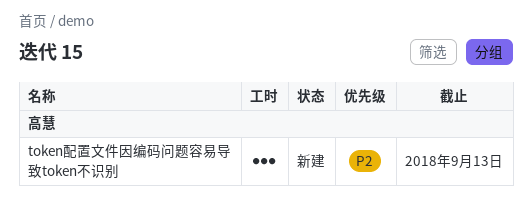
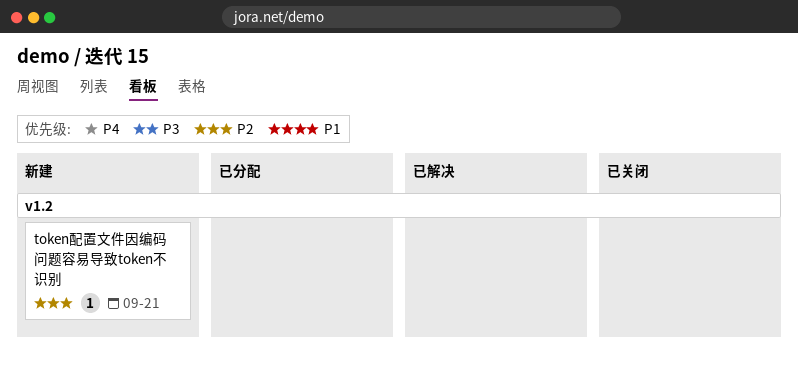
token配置文件因编码问题容易导致token不识别, estimate: 3 -> 1
token配置文件因编码问题容易导致token不识别, due: Sep 13 -> Sep 21

